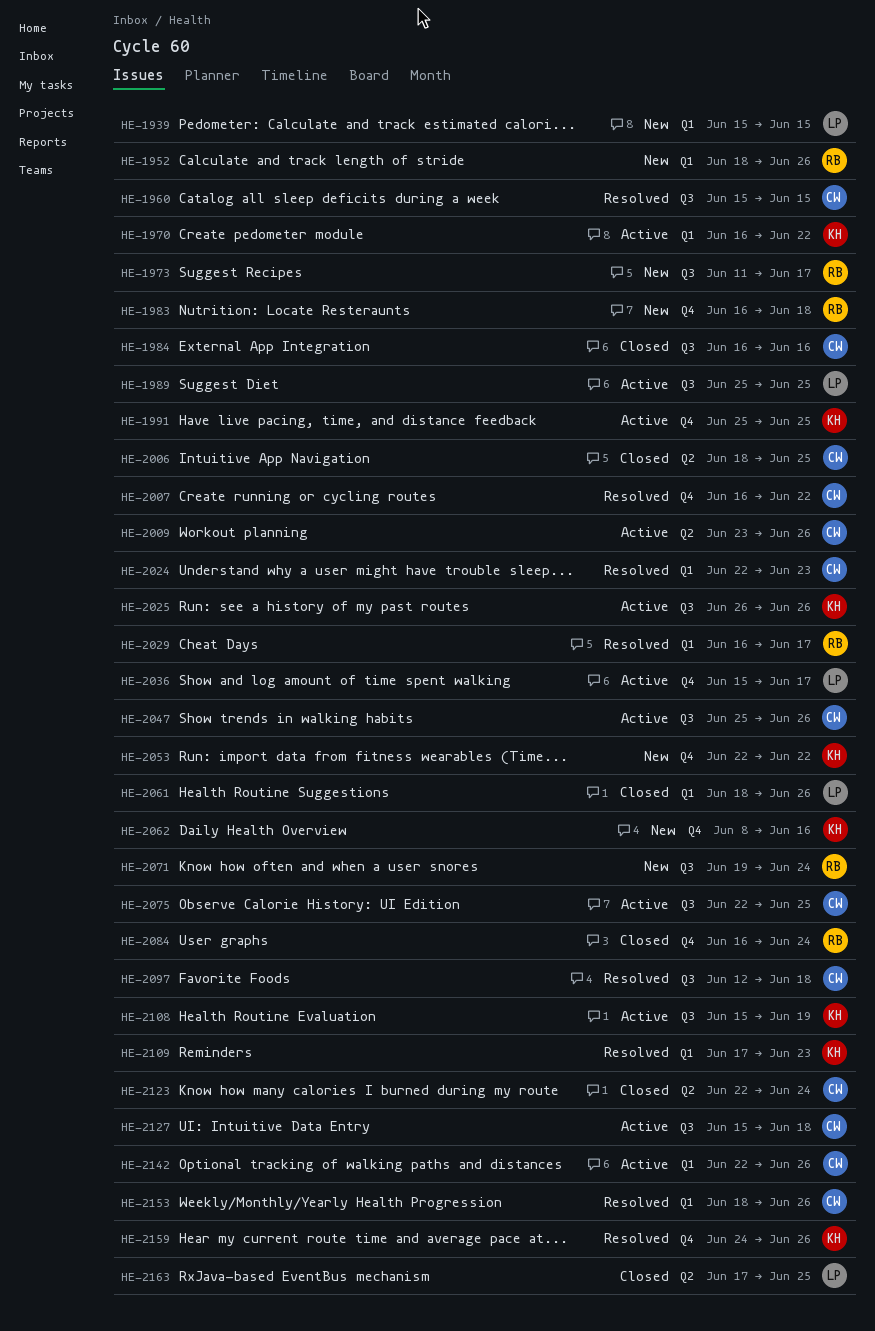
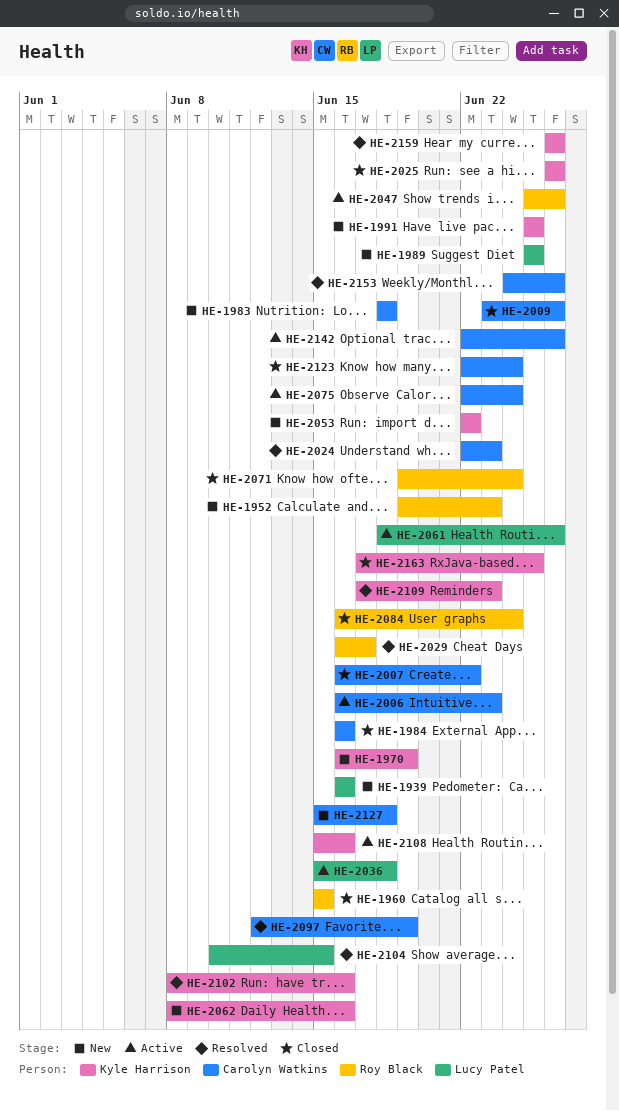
HE-1939, start: Jun 15 -> Jun 16
HE-1939, due: Jun 15 -> Jun 16
HE-1952, start: Jun 18 -> Jun 19
HE-1952, due: Jun 26 -> Jun 23
HE-1960, status: Resolved -> Closed
HE-1960, owner: Carolyn Watkins -> Roy Black
HE-1970, status: Active -> New
HE-1970, due: Jun 22 -> Jun 19
HE-1973: present -> none
HE-1983, owner: Roy Black -> Carolyn Watkins
HE-1983, start: Jun 16 -> Jun 18
HE-1989, status: Active -> New
HE-1991, status: Active -> New
HE-2006, status: Closed -> Active
HE-2006, start: Jun 18 -> Jun 16
HE-2006, due: Jun 25 -> Jun 23
HE-2007, status: Resolved -> Closed
HE-2009, status: Active -> Closed
HE-2025, status: Active -> Closed
HE-2036, due: Jun 17 -> Jun 18
HE-2047, owner: Carolyn Watkins -> Roy Black
HE-2061, status: Closed -> Active
HE-2071, status: New -> Closed
HE-2075, due: Jun 25 -> Jun 24
HE-2097, due: Jun 18 -> Jun 19
HE-2102: none -> present
HE-2104: none -> present
HE-2108, due: Jun 19 -> Jun 16
HE-2127, status: Active -> New
HE-2153, start: Jun 18 -> Jun 24
HE-2159, start: Jun 24 -> Jun 26
HE-2163, owner: Lucy Patel -> Kyle Harrison

